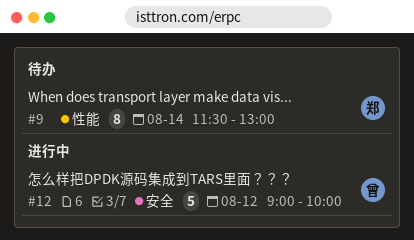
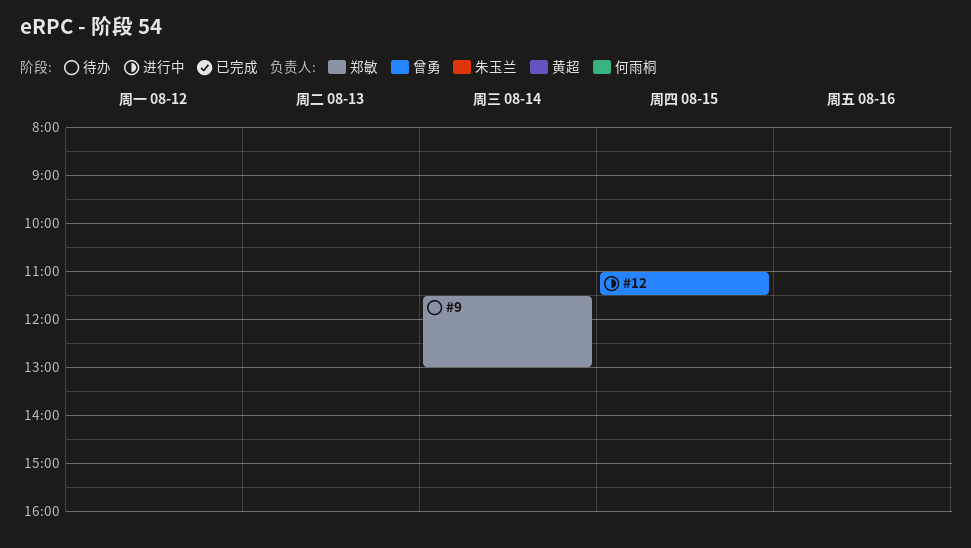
#12, day: Aug 12 -> Aug 15
#12, begins: 09:00 -> 11:00
#12, ends: 10:00 -> 11:30

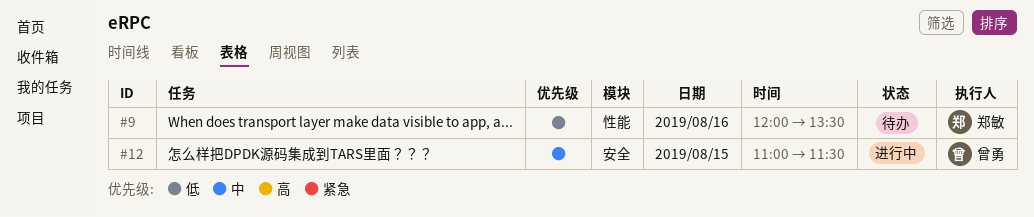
#9, day: Aug 14 -> Aug 16
#9, begins: 11:30 -> 12:00
#9, ends: 13:00 -> 13:30

